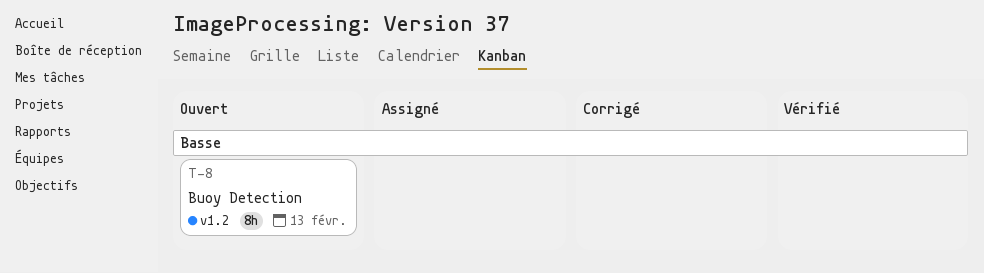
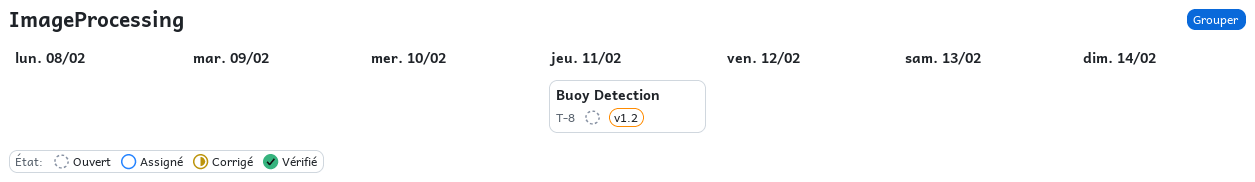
T-8, due: Feb 13 -> Feb 11

